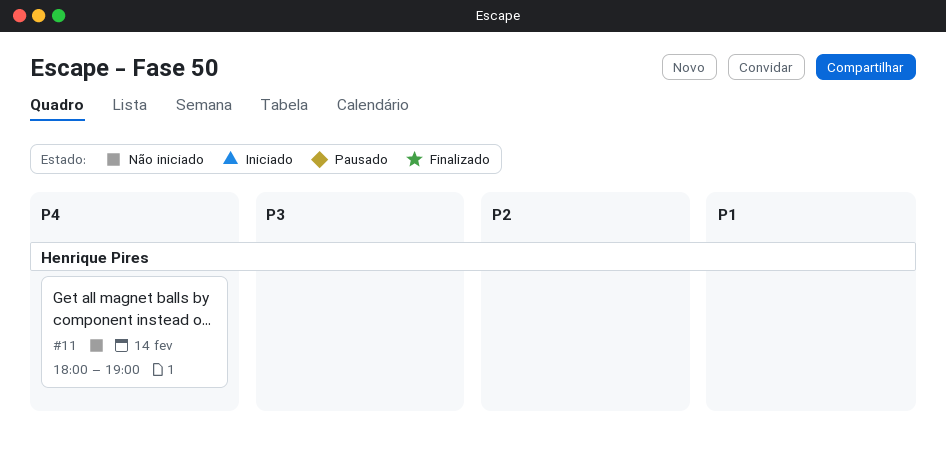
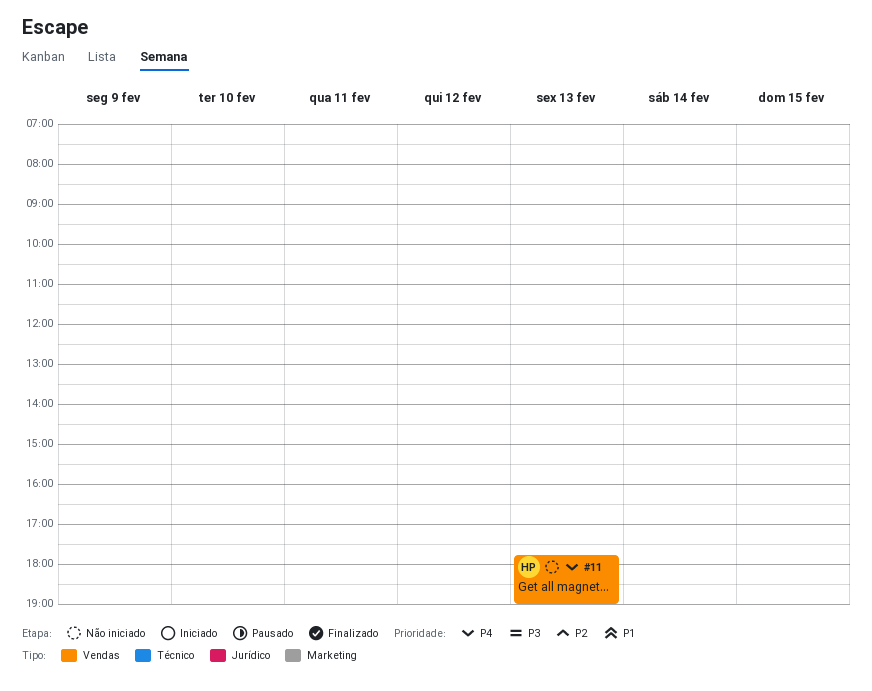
#11, day: Feb 14 -> Feb 13
#11, begins: 18:00 -> 17:45

